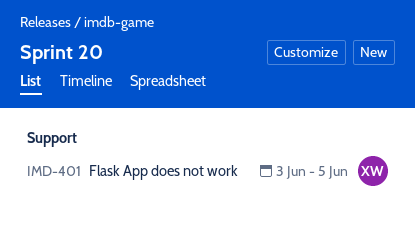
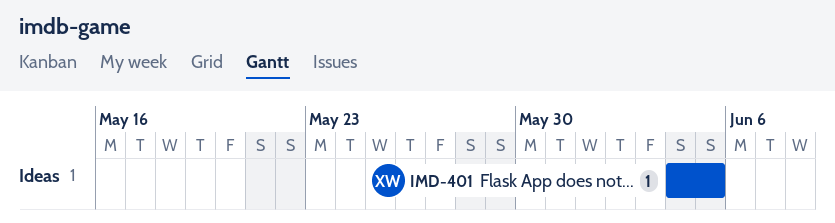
IMD-401, start: Jun 3 -> Jun 4

